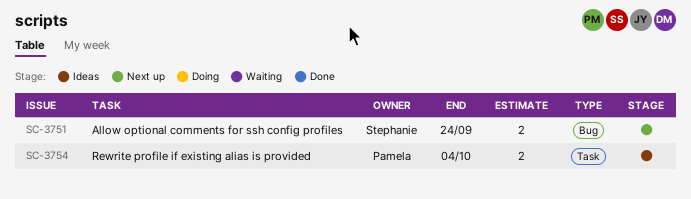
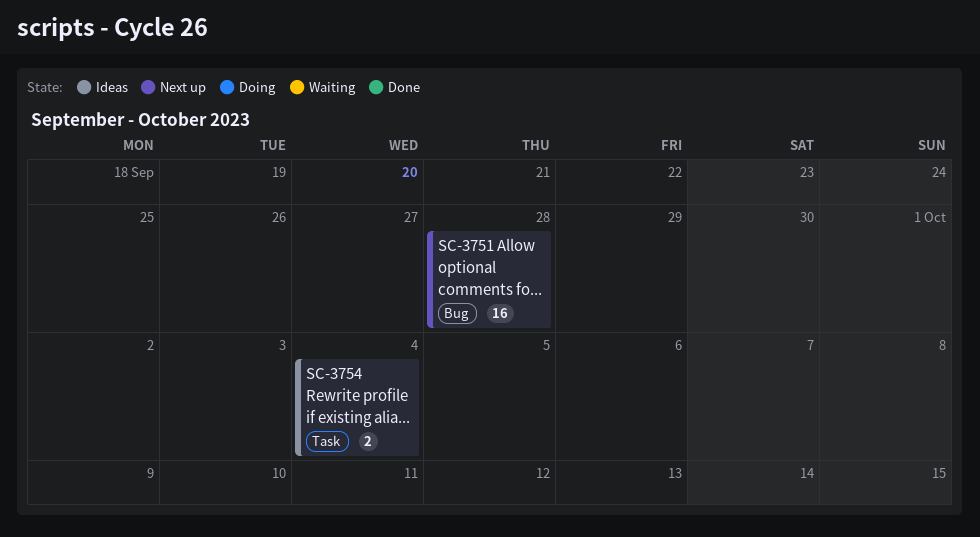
SC-3751, estimate: 2 -> 16
SC-3751, due: Sep 24 -> Sep 28

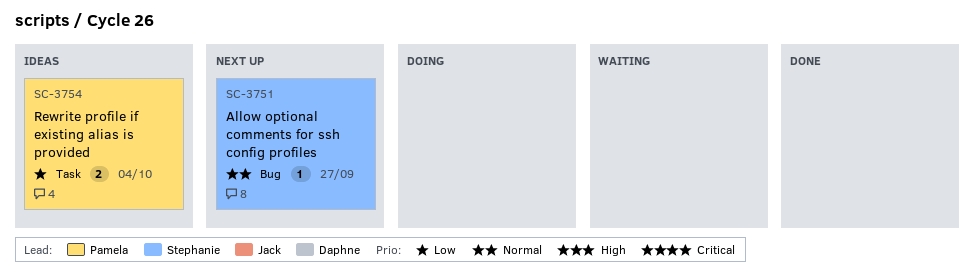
SC-3751, estimate: 16 -> 1
SC-3751, due: Sep 28 -> Sep 27

